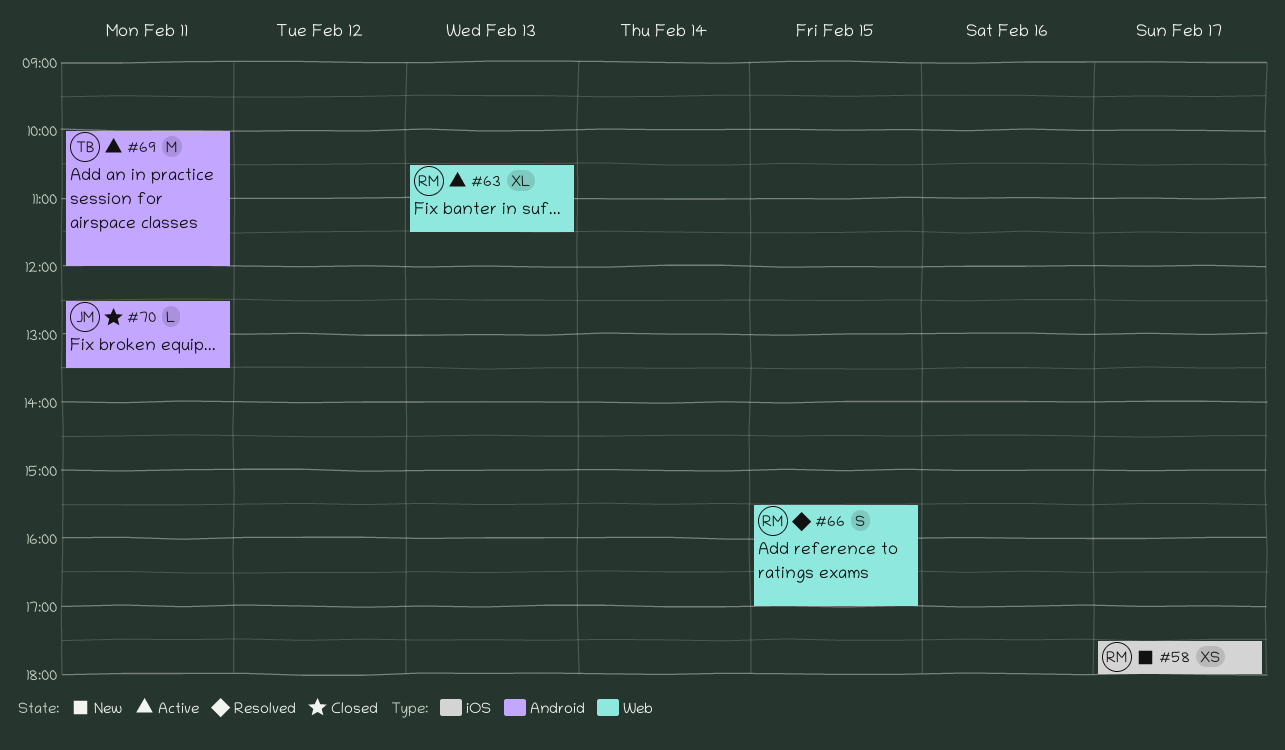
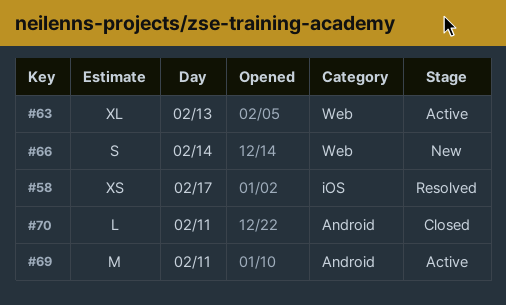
#58, status: New -> Resolved
#66, status: Resolved -> New
#66, day: Feb 15 -> Feb 14

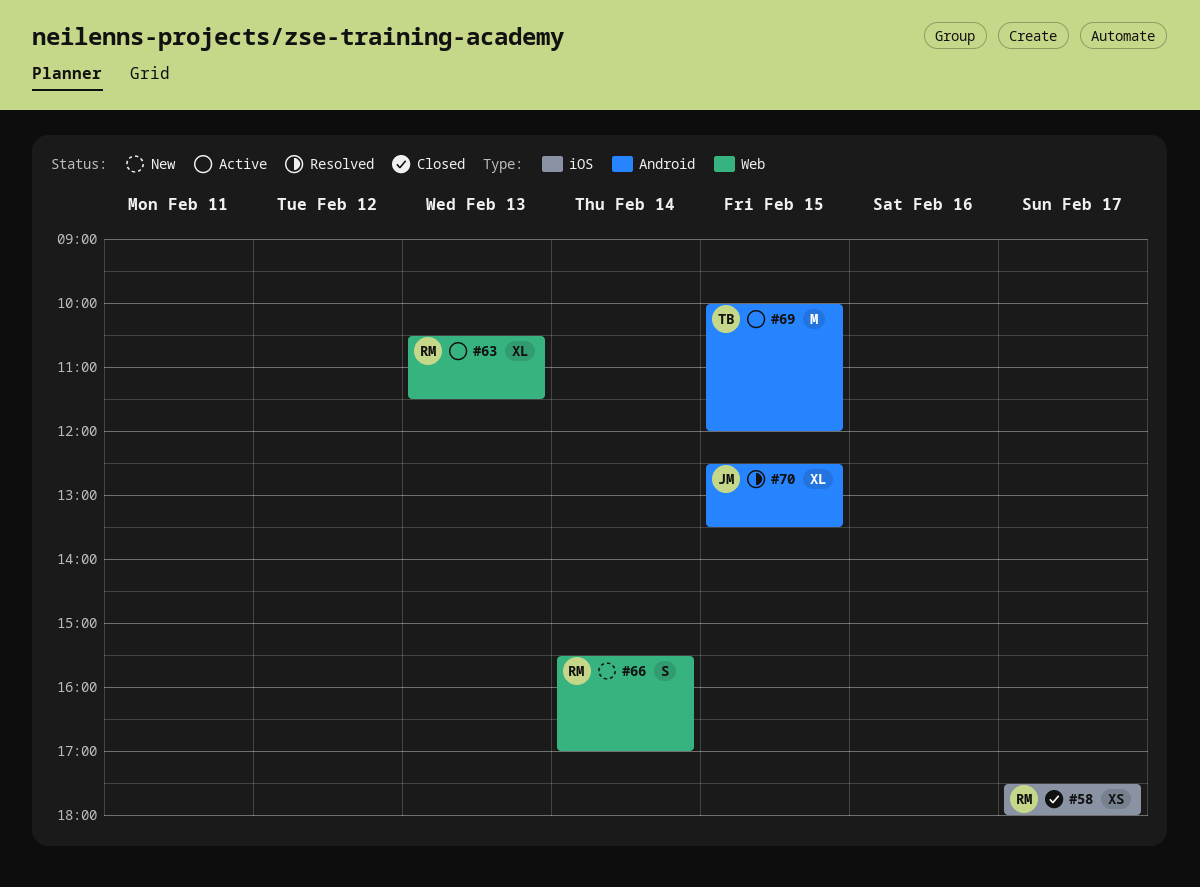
#58, status: Resolved -> Closed
#69, day: Feb 11 -> Feb 15
#70, status: Closed -> Resolved
#70, estimate: L -> XL
#70, day: Feb 11 -> Feb 15

